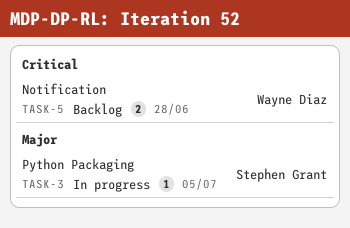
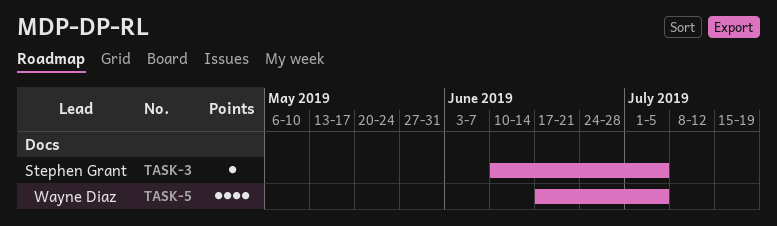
TASK-5, estimate: 2 -> 4
TASK-5, due: Jun 28 -> Jul 5

